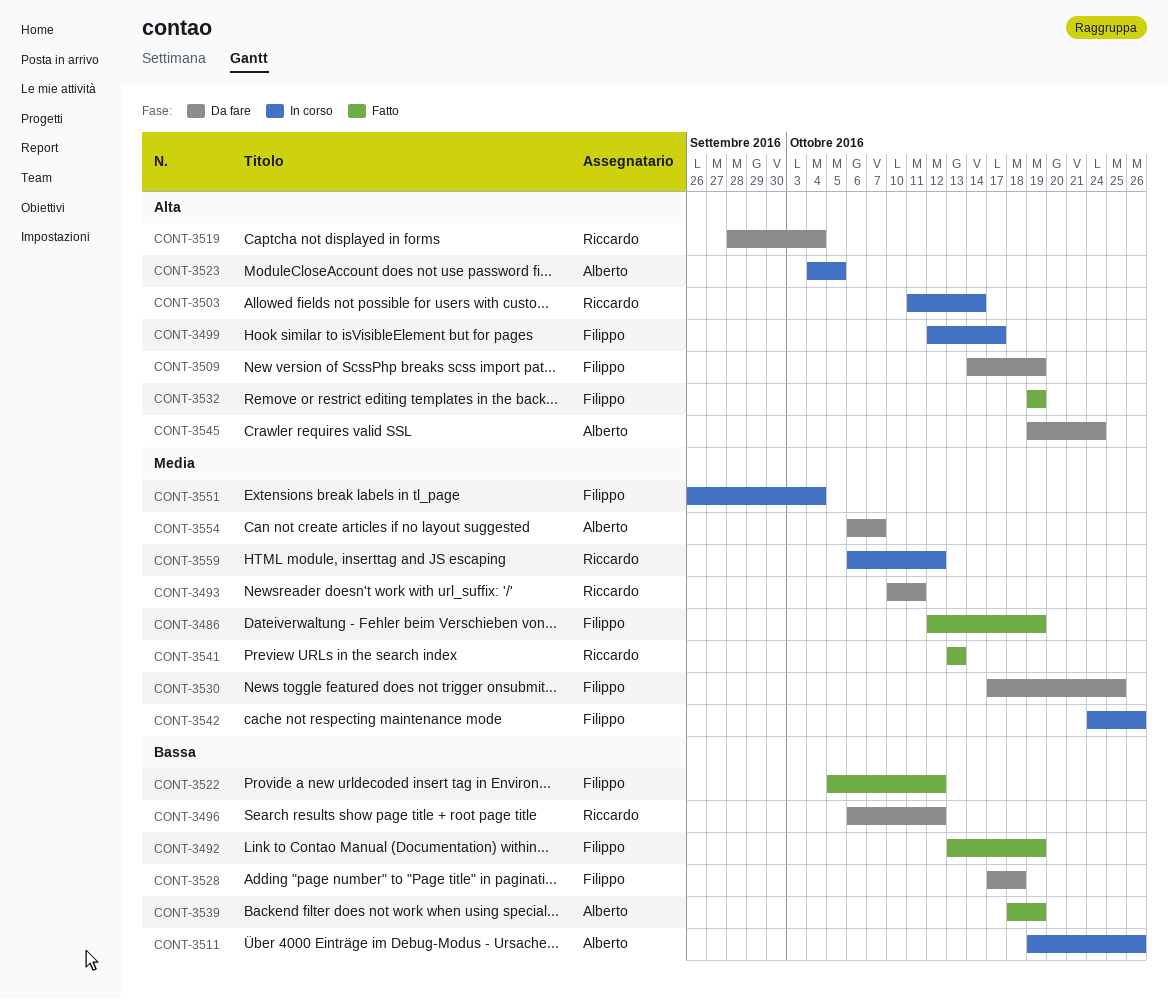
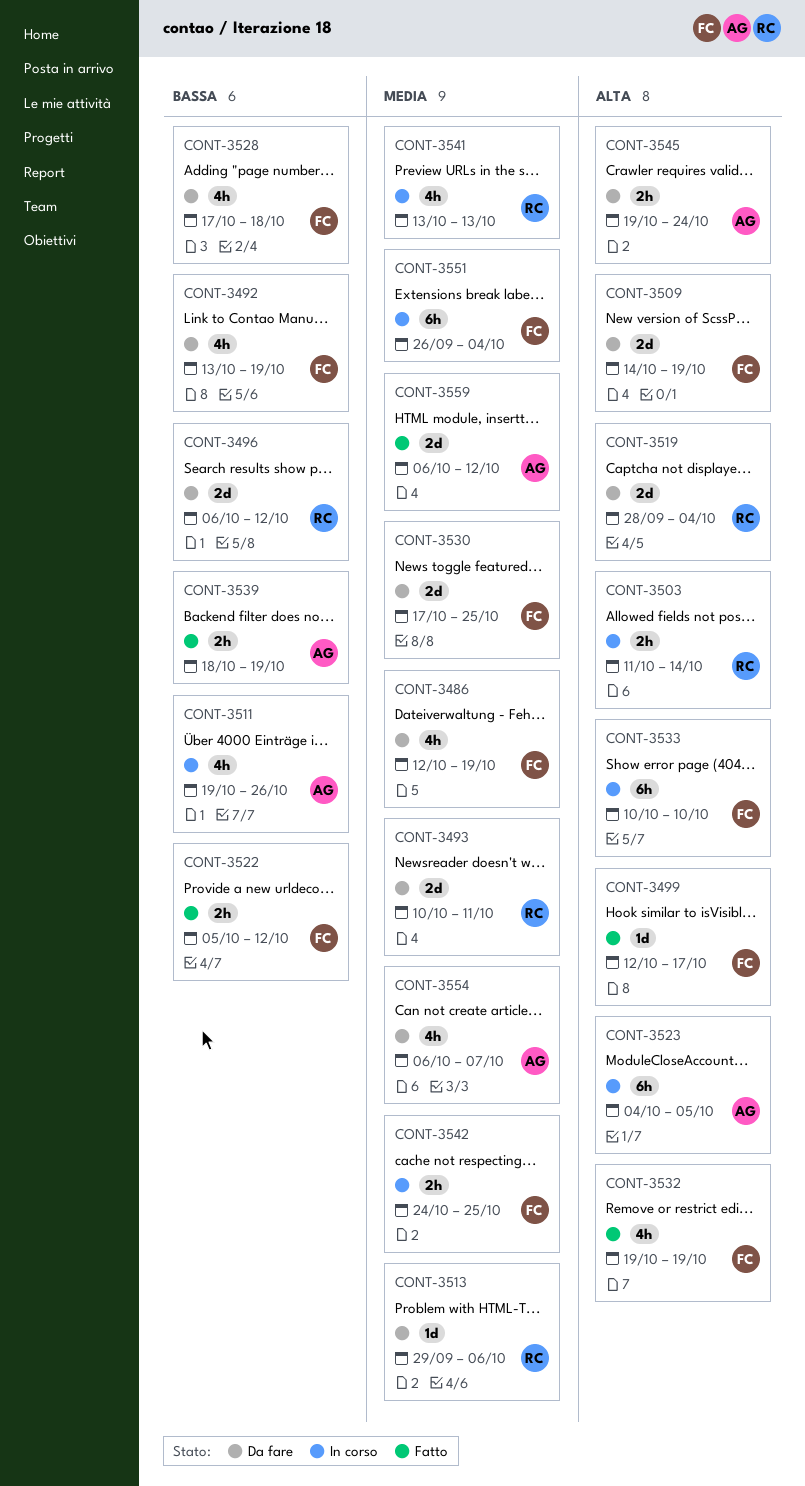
CONT-3486, status: Fatto -> Da fare
CONT-3492, status: Fatto -> Da fare
CONT-3499, status: In corso -> Fatto
CONT-3513: none -> present
CONT-3533: none -> present
CONT-3541, status: Fatto -> In corso
CONT-3542, due: Oct 26 -> Oct 25
CONT-3559, status: In corso -> Fatto
CONT-3559, owner: Riccardo -> Alberto

